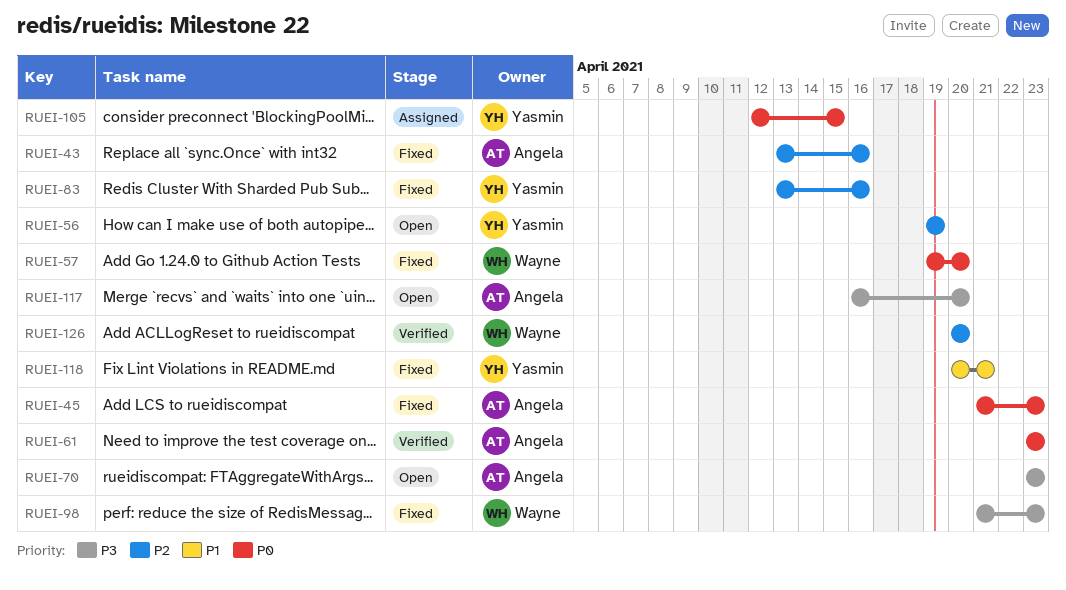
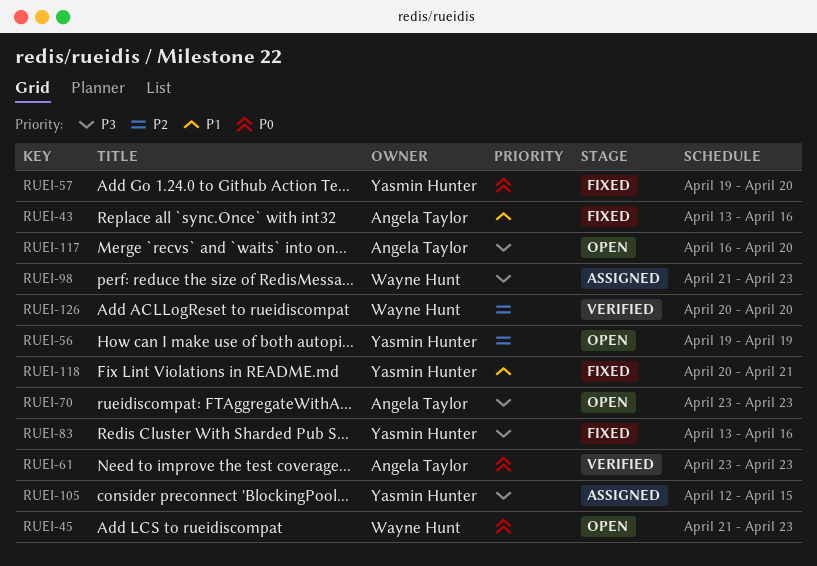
RUEI-43, priority: P2 -> P1
RUEI-45, status: Fixed -> Open
RUEI-45, owner: Angela Taylor -> Wayne Hunt
RUEI-57, owner: Wayne Hunt -> Yasmin Hunter
RUEI-83, priority: P2 -> P3
RUEI-98, status: Fixed -> Assigned
RUEI-105, priority: P0 -> P3

